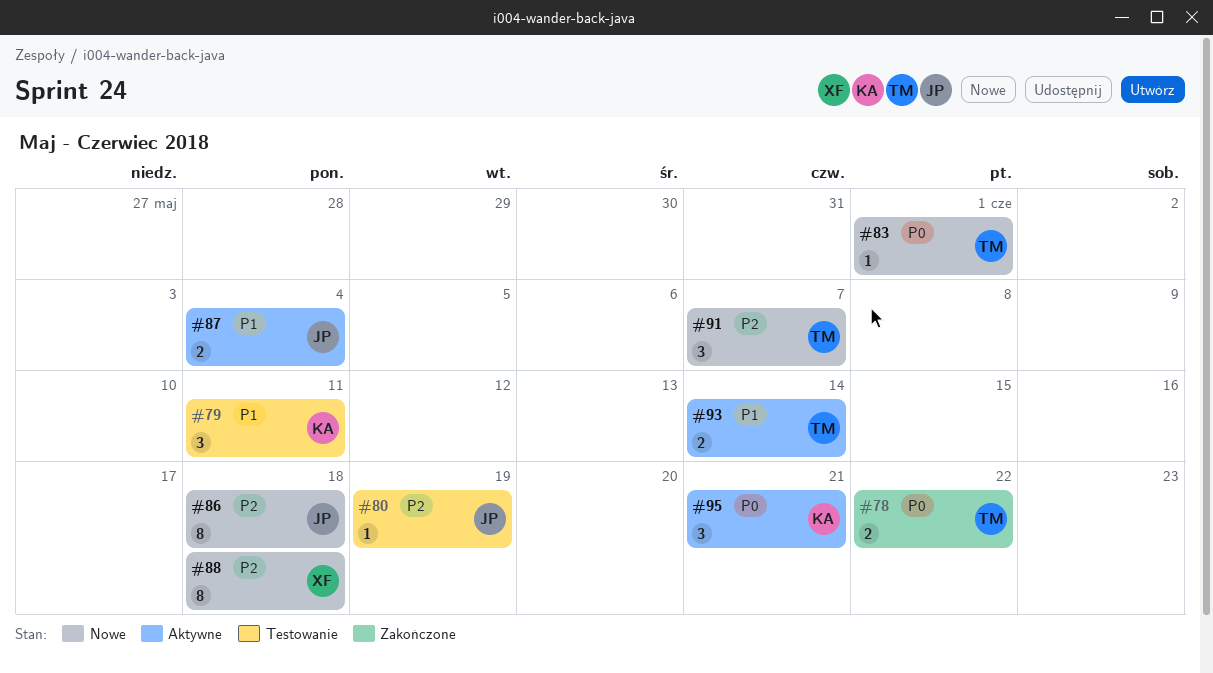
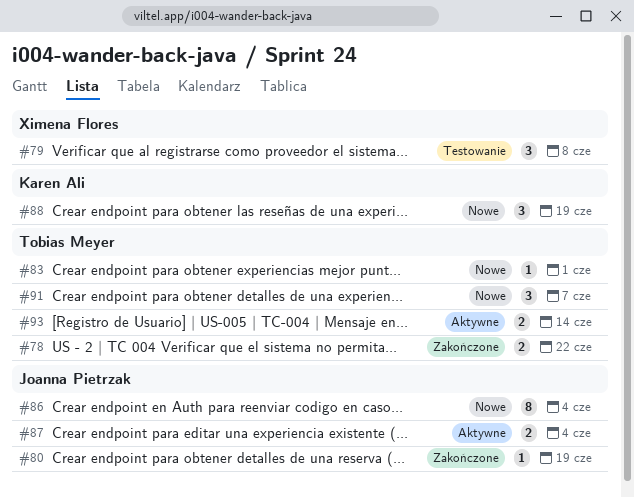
#79, owner: Karen Ali -> Ximena Flores
#79, due: Jun 11 -> Jun 8
#80, status: Testowanie -> Zakończone
#86, due: Jun 18 -> Jun 4
#88, owner: Ximena Flores -> Karen Ali
#88, estimate: 8 -> 3
#88, due: Jun 18 -> Jun 19
#95: present -> none

